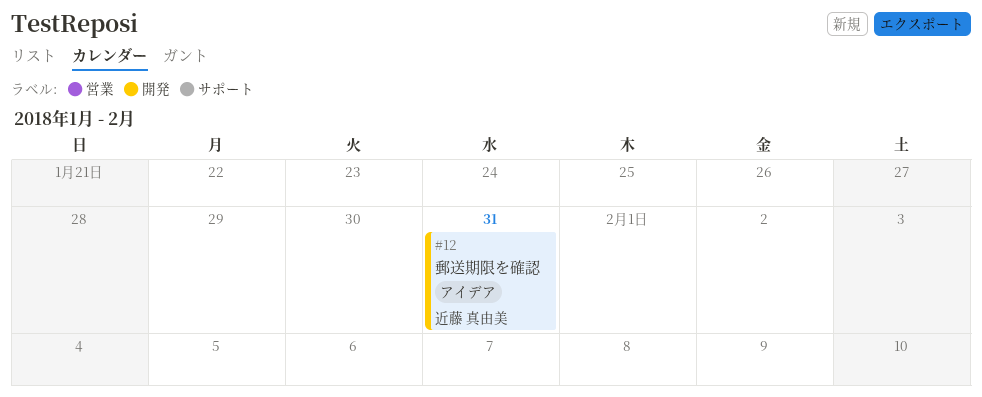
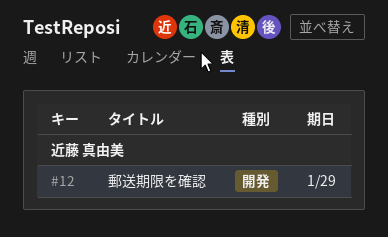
#12, due: Jan 31 -> Jan 29

